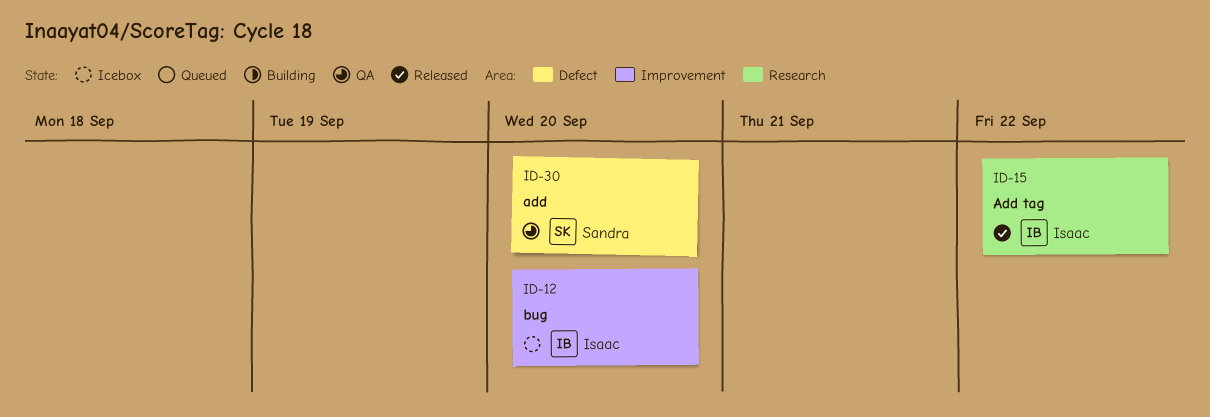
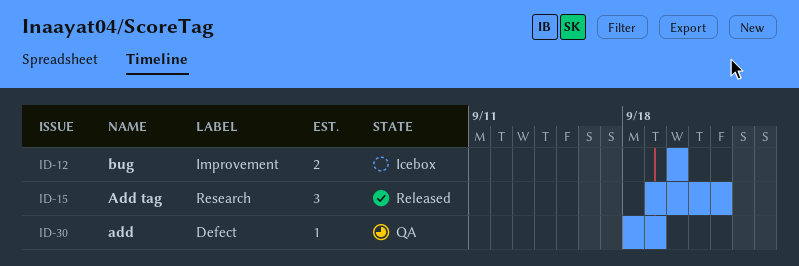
ID-30, due: Sep 20 -> Sep 19

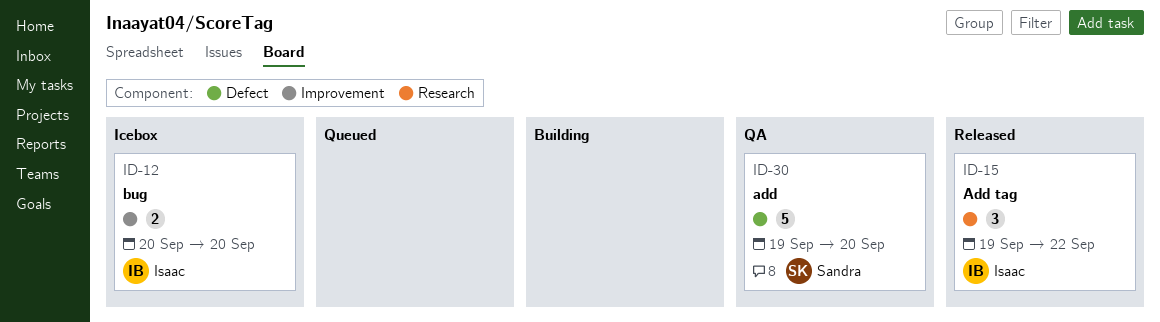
ID-30, estimate: 1 -> 5
ID-30, start: Sep 18 -> Sep 19
ID-30, due: Sep 19 -> Sep 20

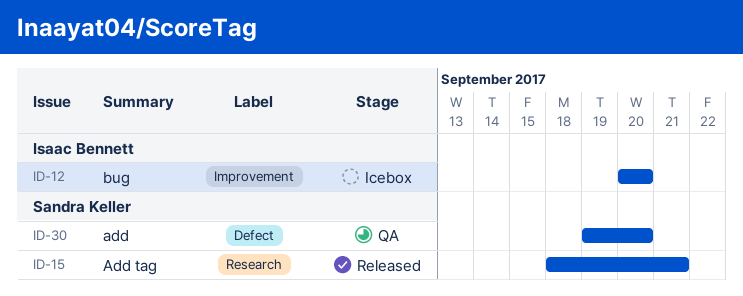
ID-15, owner: Isaac Bennett -> Sandra Keller
ID-15, start: Sep 19 -> Sep 18
ID-15, due: Sep 22 -> Sep 21

